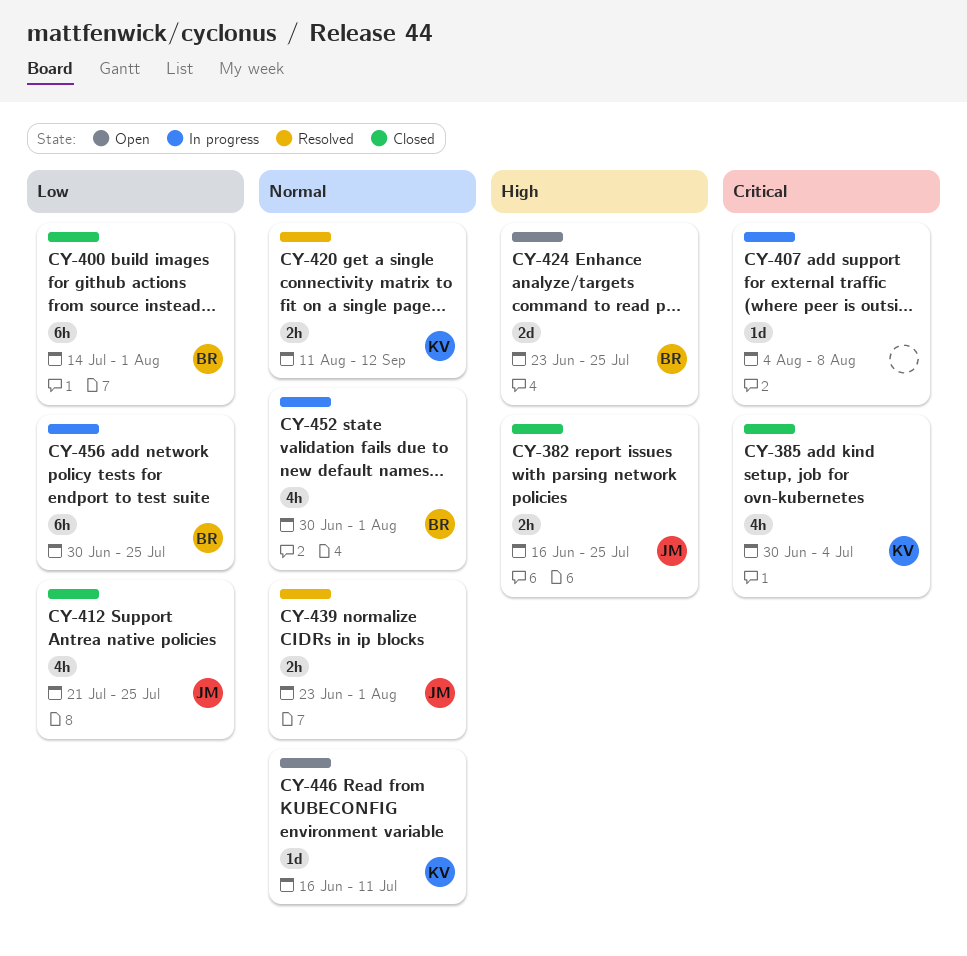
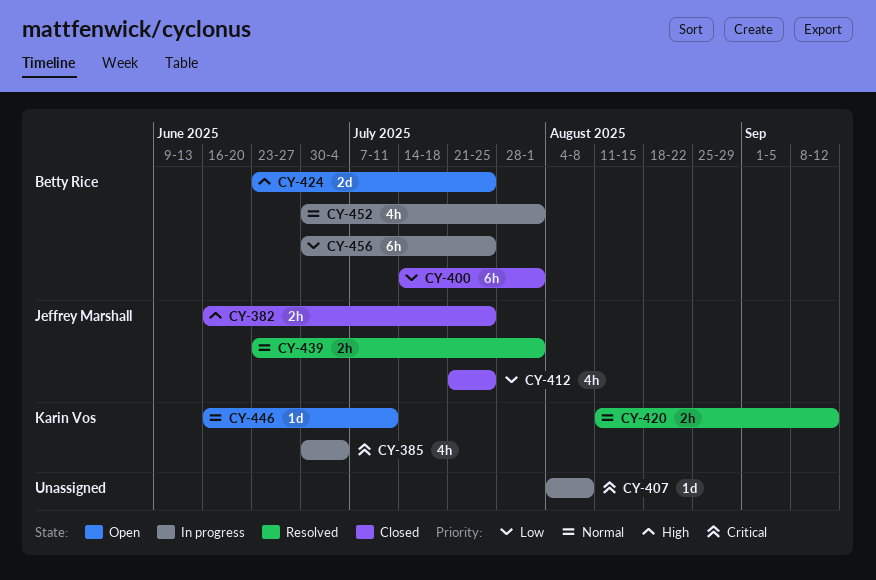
CY-385, status: Closed -> In progress

